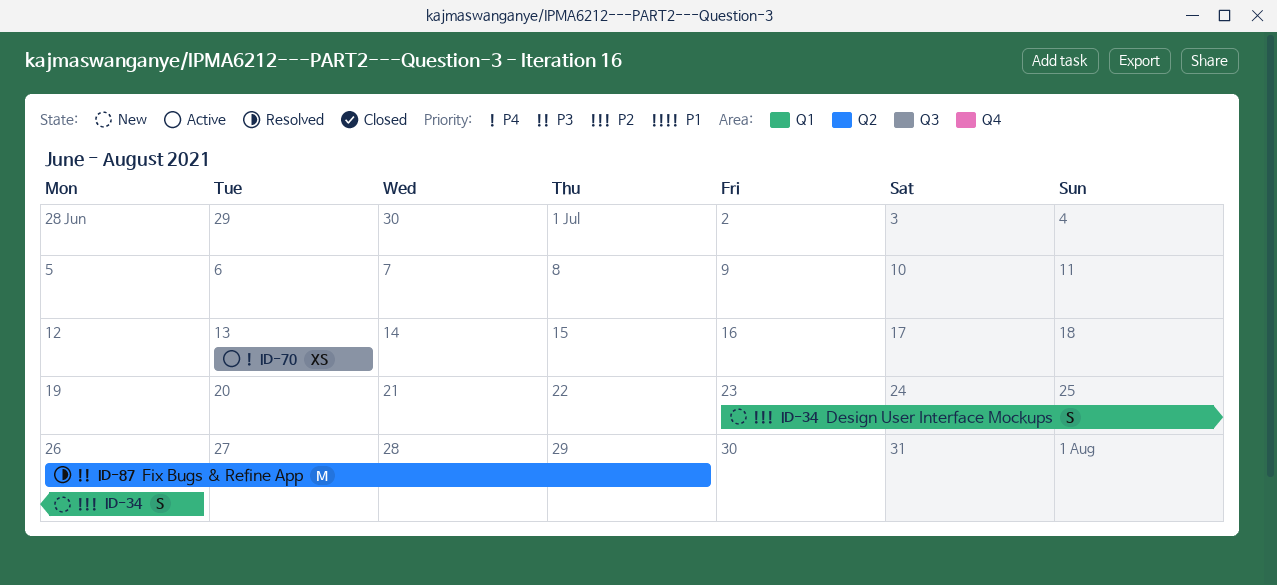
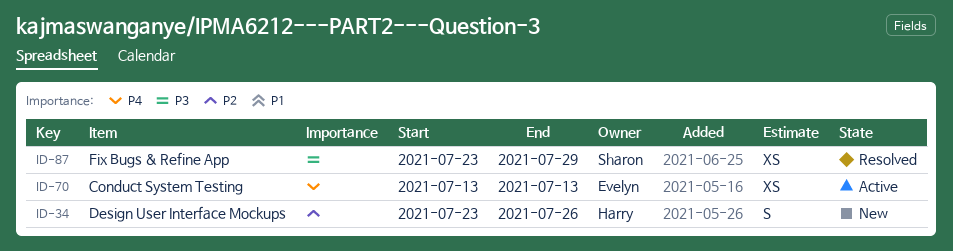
ID-87, estimate: M -> XS
ID-87, start: Jul 26 -> Jul 23

